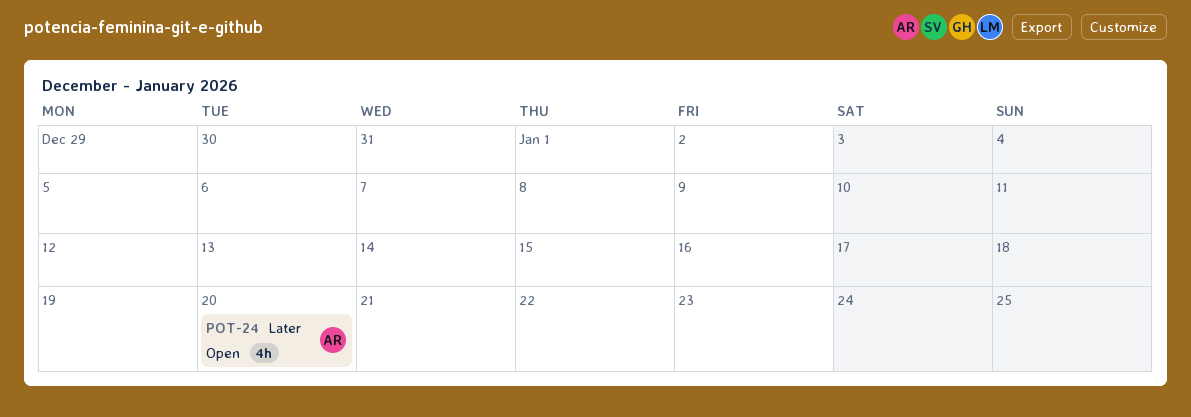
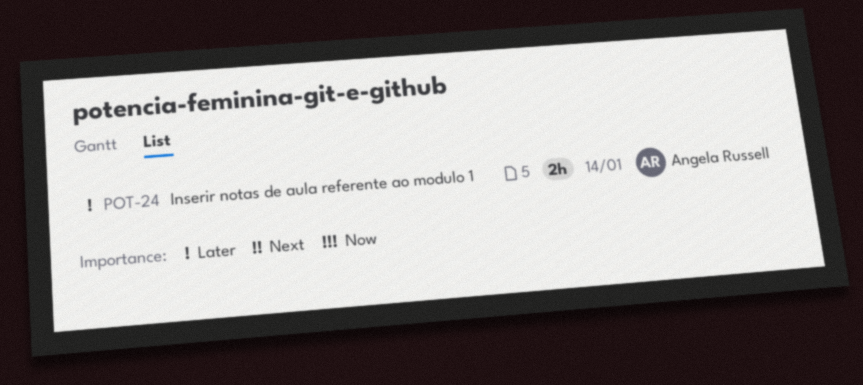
POT-24, estimate: 4h -> 2h
POT-24, due: Jan 20 -> Jan 14

